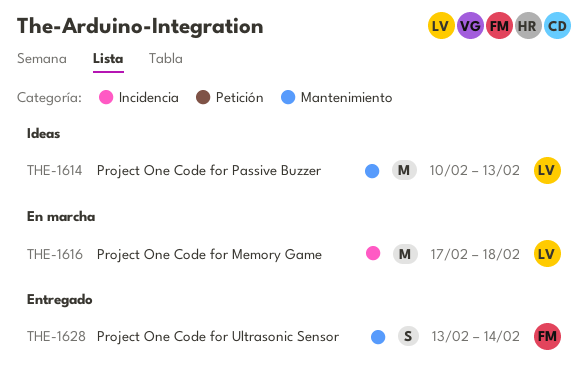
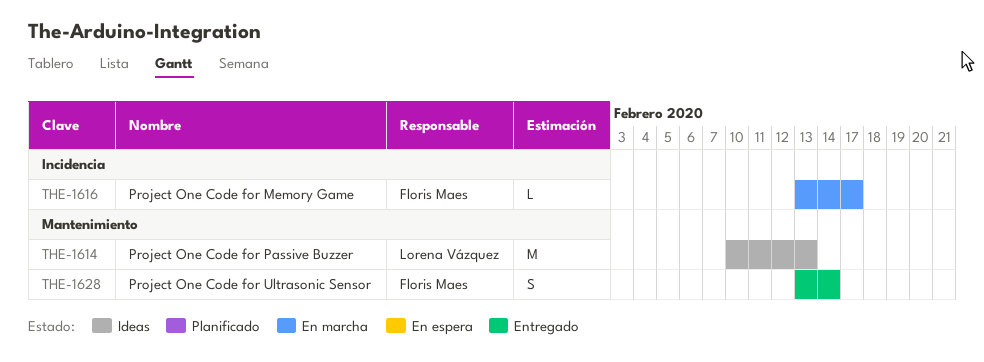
THE-1616, owner: Lorena Vázquez -> Floris Maes
THE-1616, estimate: M -> L
THE-1616, start: Feb 17 -> Feb 13
THE-1616, due: Feb 18 -> Feb 17

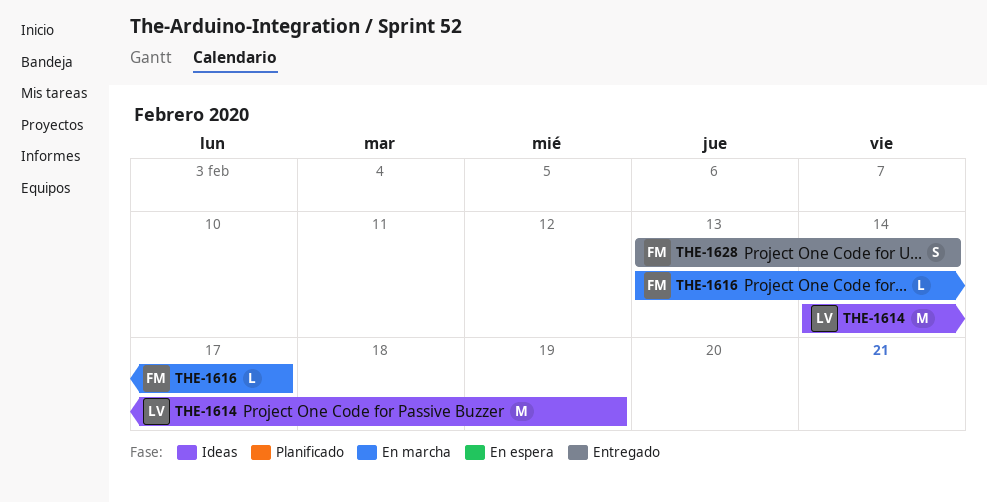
THE-1614, start: Feb 10 -> Feb 14
THE-1614, due: Feb 13 -> Feb 19

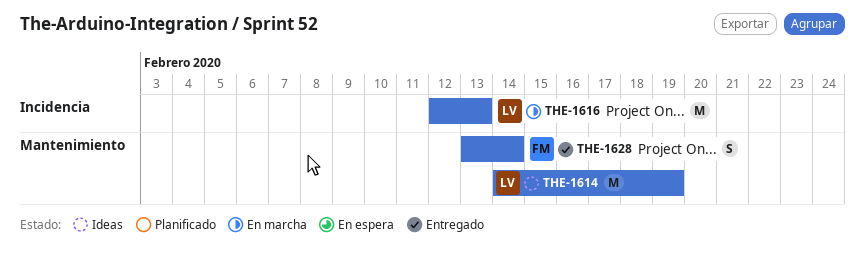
THE-1616, owner: FM -> LV
THE-1616, estimate: L -> M
THE-1616, start: Feb 13 -> Feb 12
THE-1616, due: Feb 17 -> Feb 13

